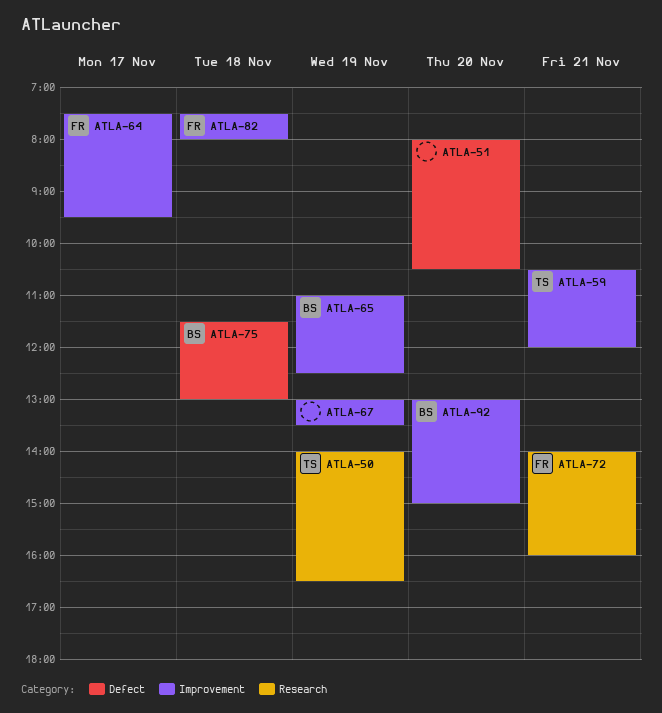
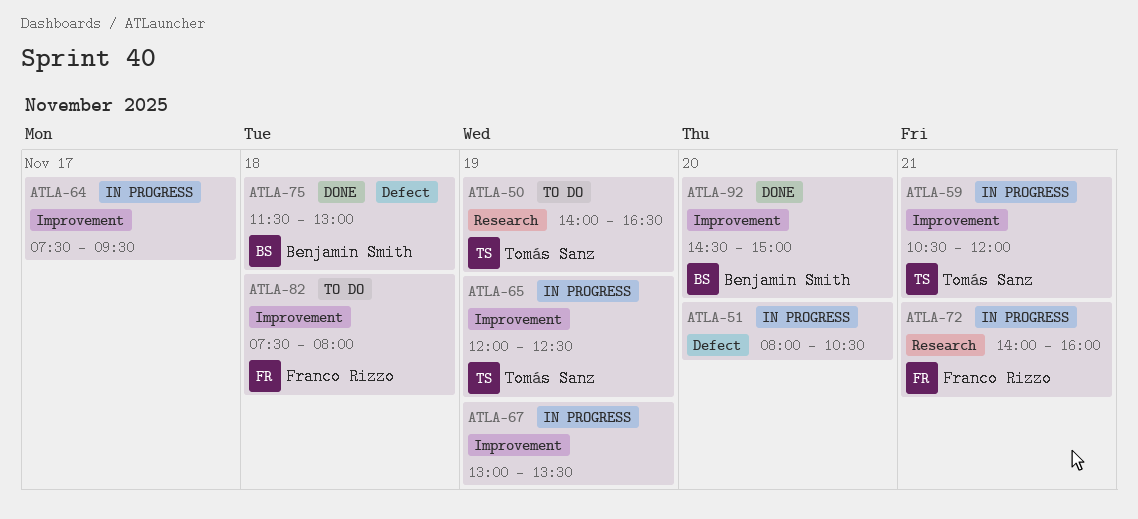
ATLA-64, owner: Franco Rizzo -> none
ATLA-65, owner: Benjamin Smith -> Tomás Sanz
ATLA-65, begins: 11:00 -> 12:00
ATLA-92, begins: 13:00 -> 14:30

